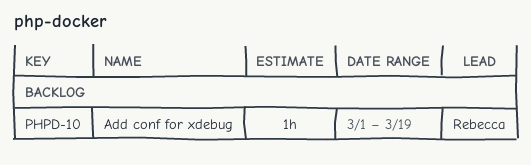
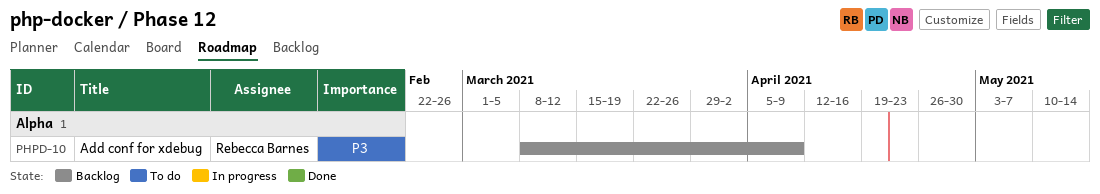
PHPD-10, start: Mar 1 -> Mar 8
PHPD-10, due: Mar 19 -> Apr 9

